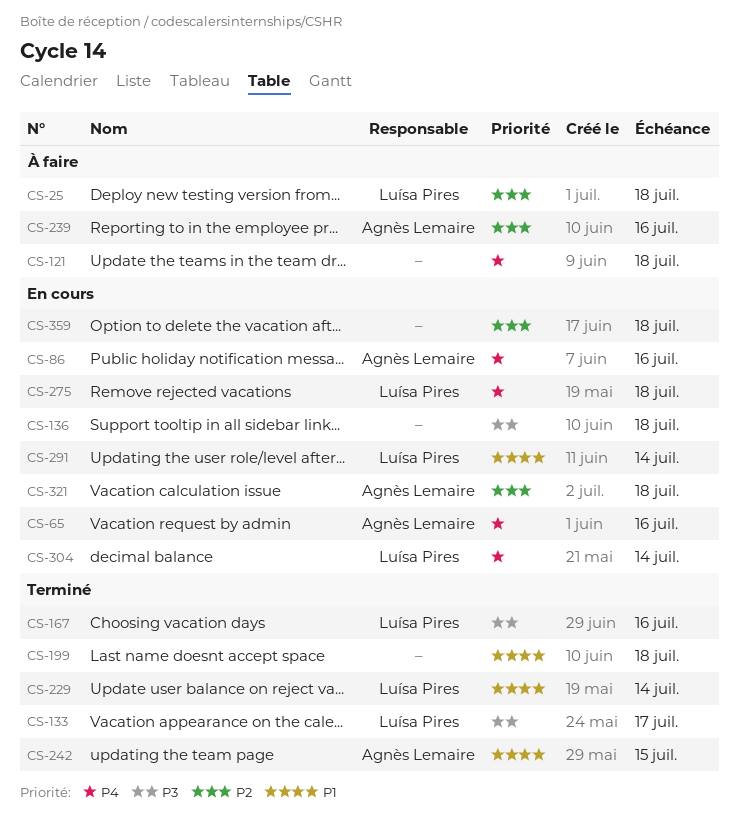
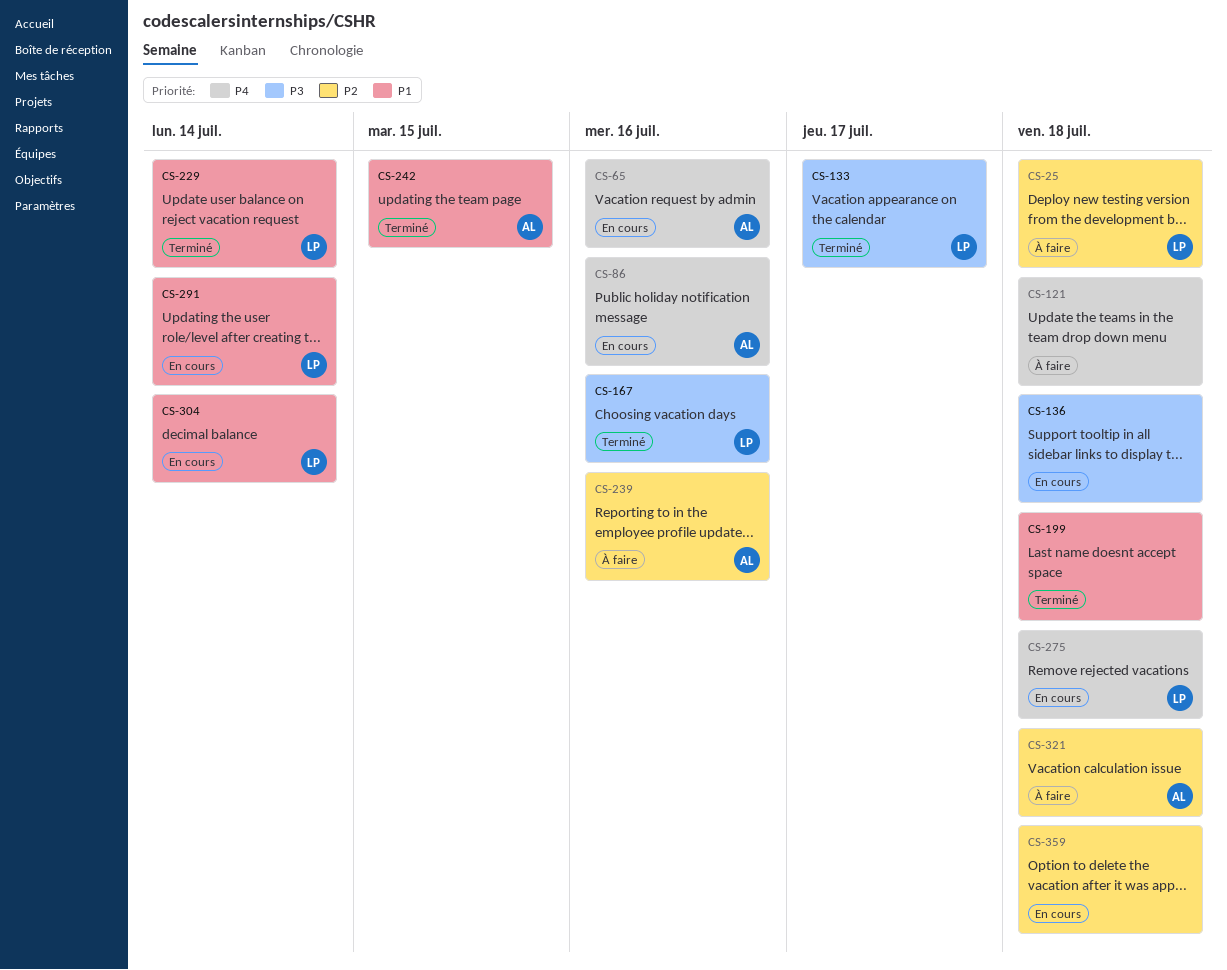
CS-304, priority: P4 -> P1
CS-321, status: En cours -> À faire

